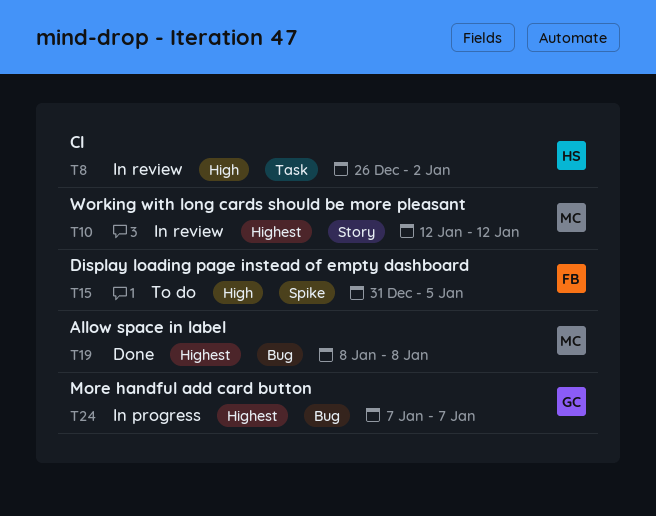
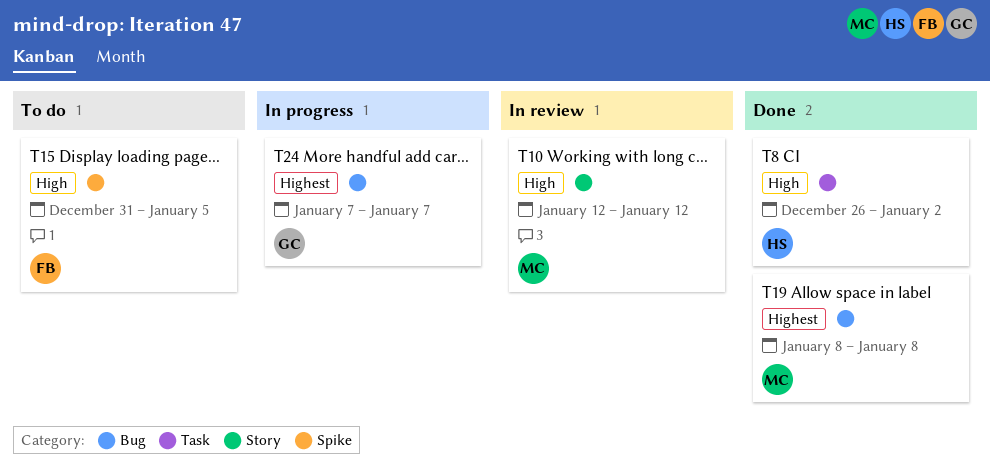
T8, status: In review -> Done
T10, priority: Highest -> High

